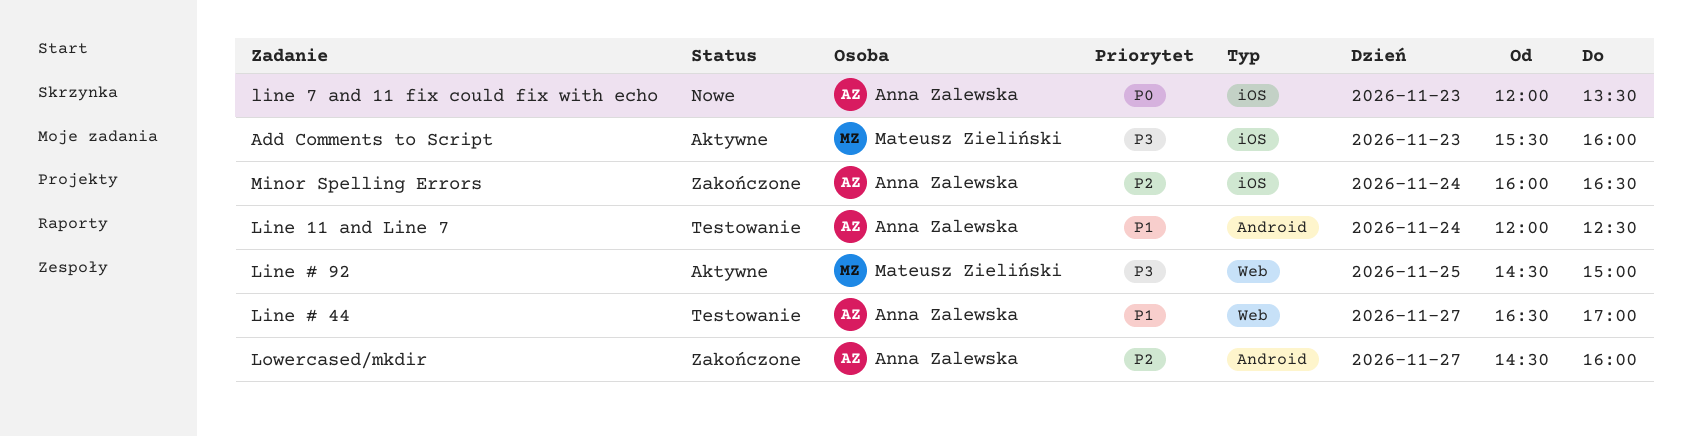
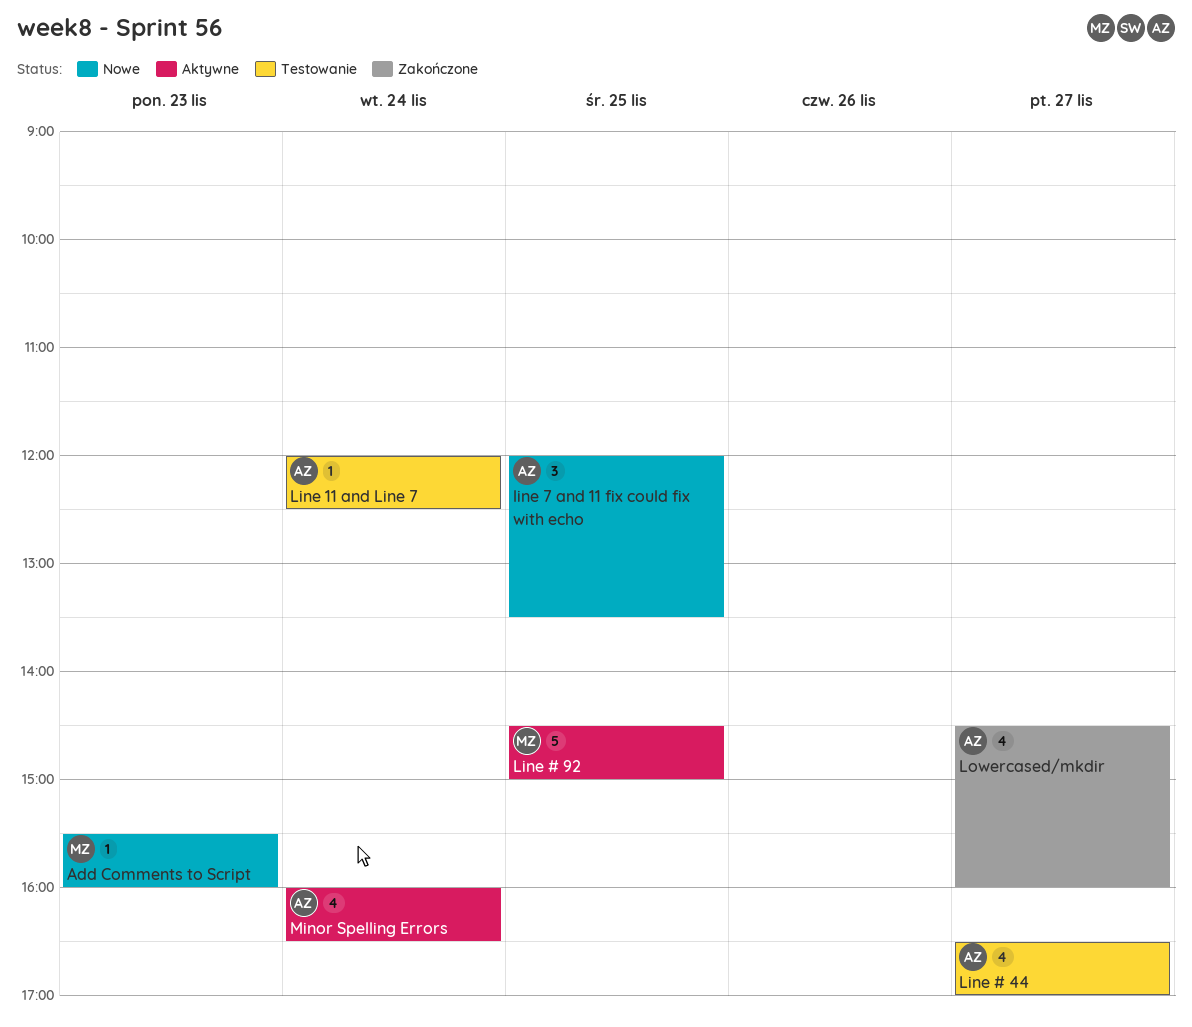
Add Comments to Script, status: Aktywne -> Nowe
line 7 and 11 fix could fix with echo, day: Nov 23 -> Nov 25
Minor Spelling Errors, status: Zakończone -> Aktywne

